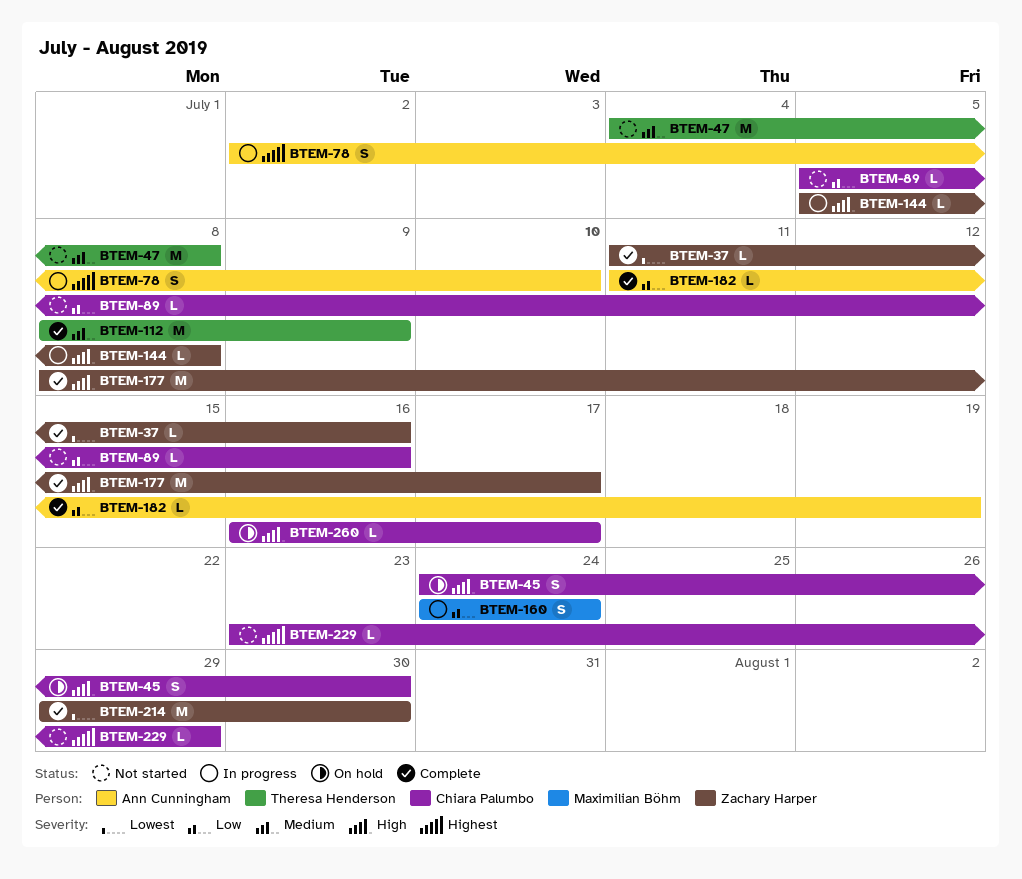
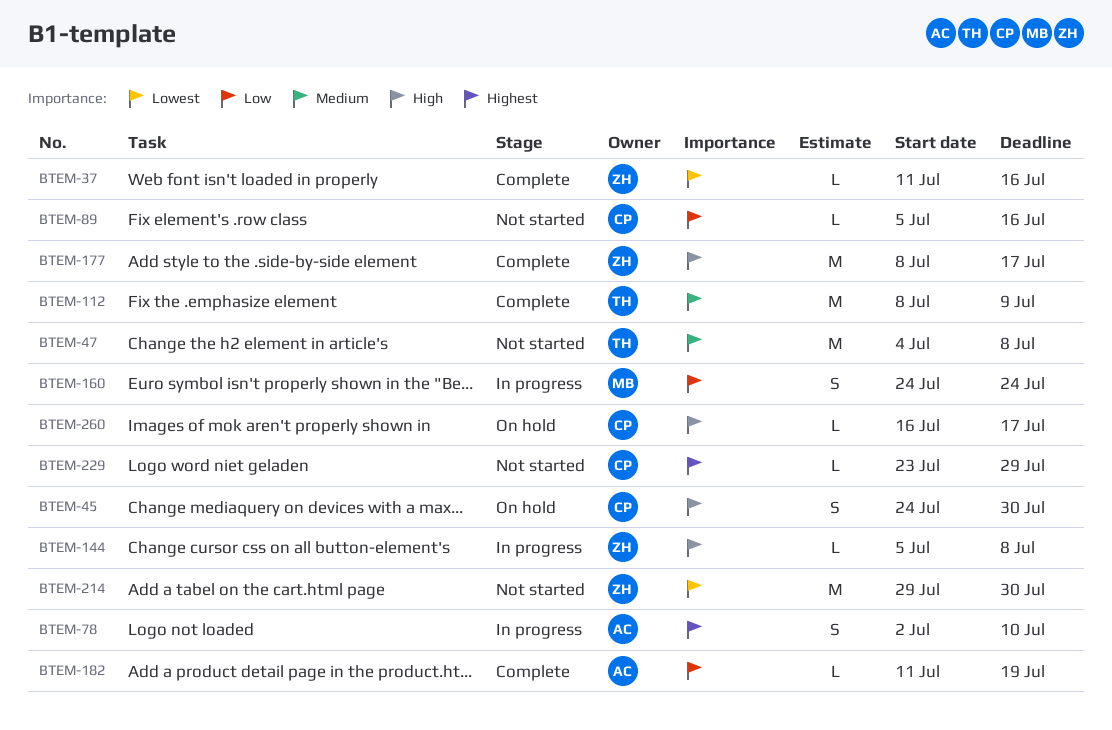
BTEM-214, status: Complete -> Not started

